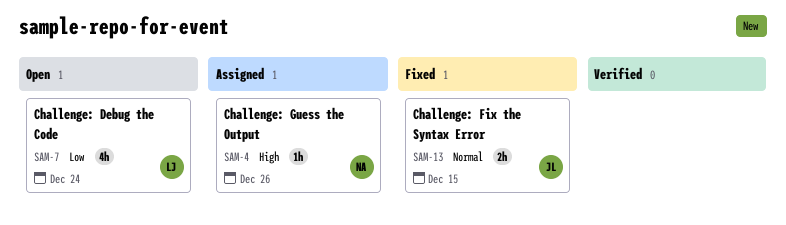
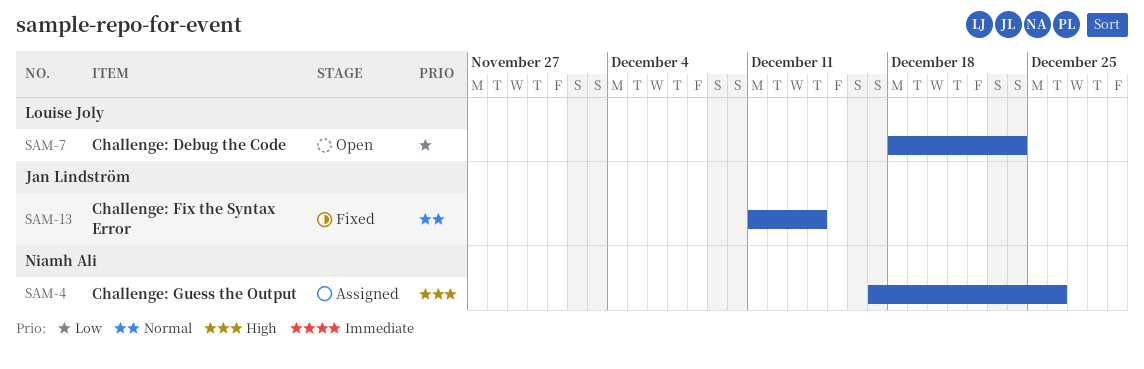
SAM-13, due: Dec 15 -> Dec 14

